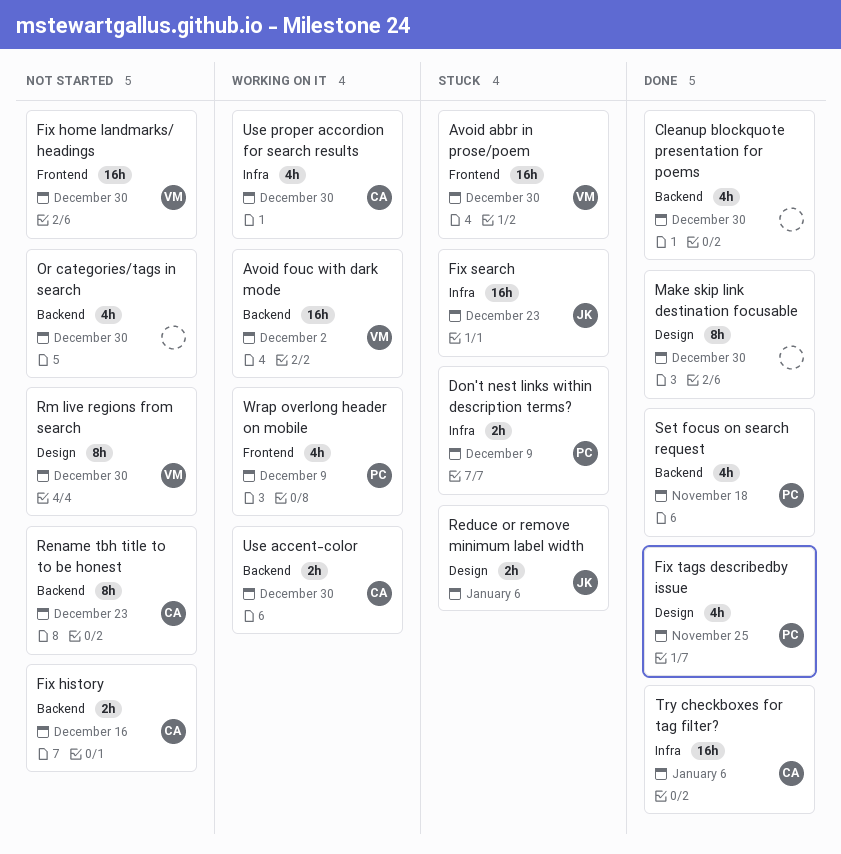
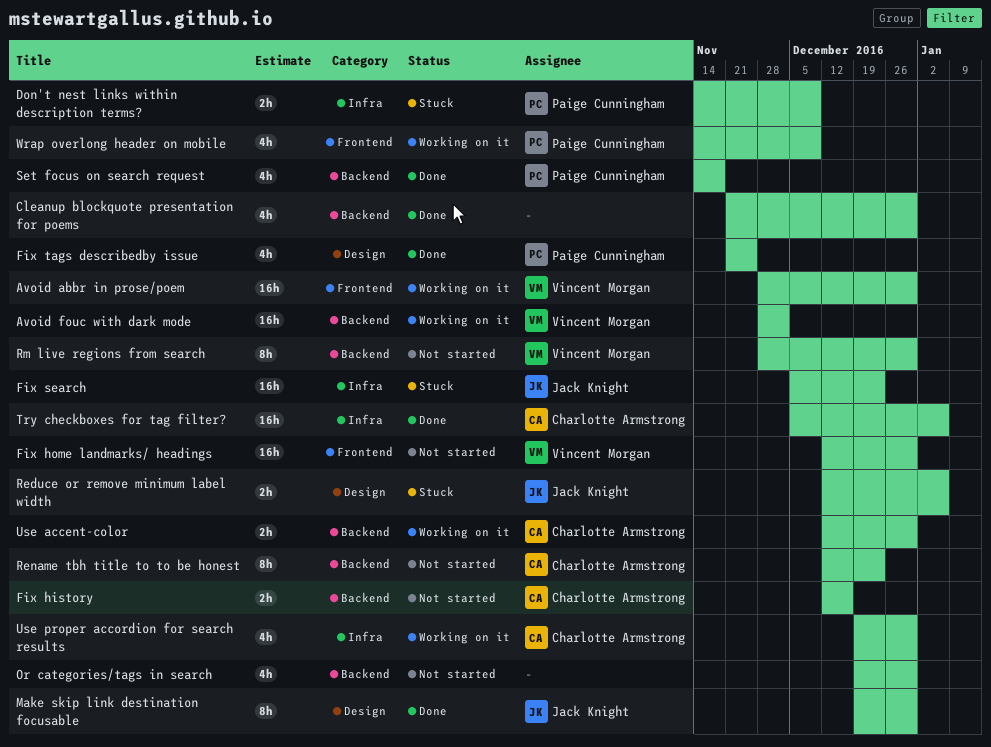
Avoid abbr in prose/poem, status: Stuck -> Working on it
Make skip link destination focusable, owner: none -> Jack Knight
Rm live regions from search, label: Design -> Backend

